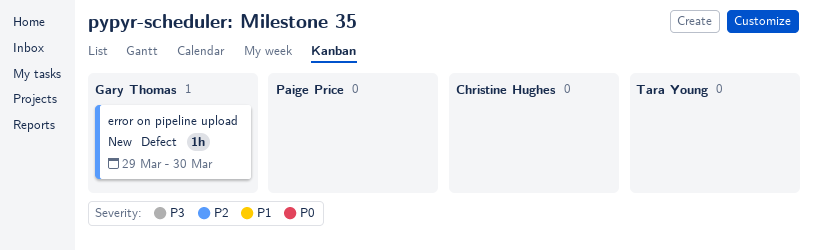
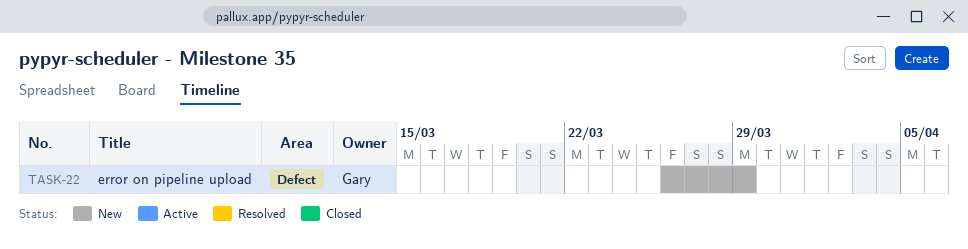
error on pipeline upload, start: Mar 29 -> Mar 26
error on pipeline upload, due: Mar 30 -> Mar 29

